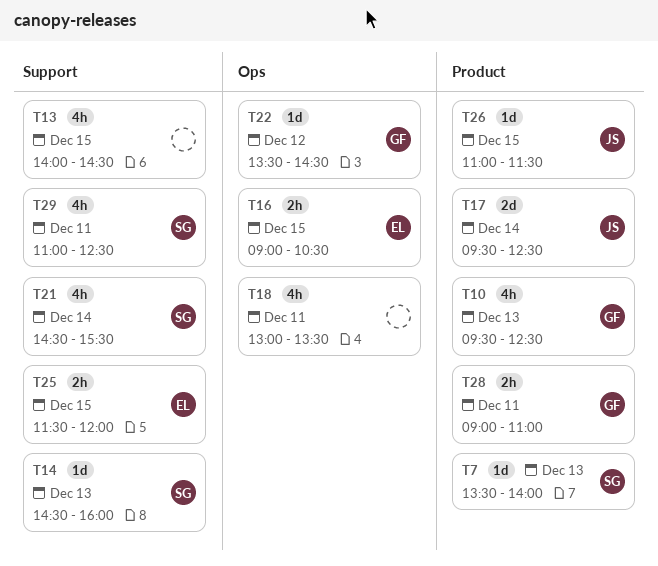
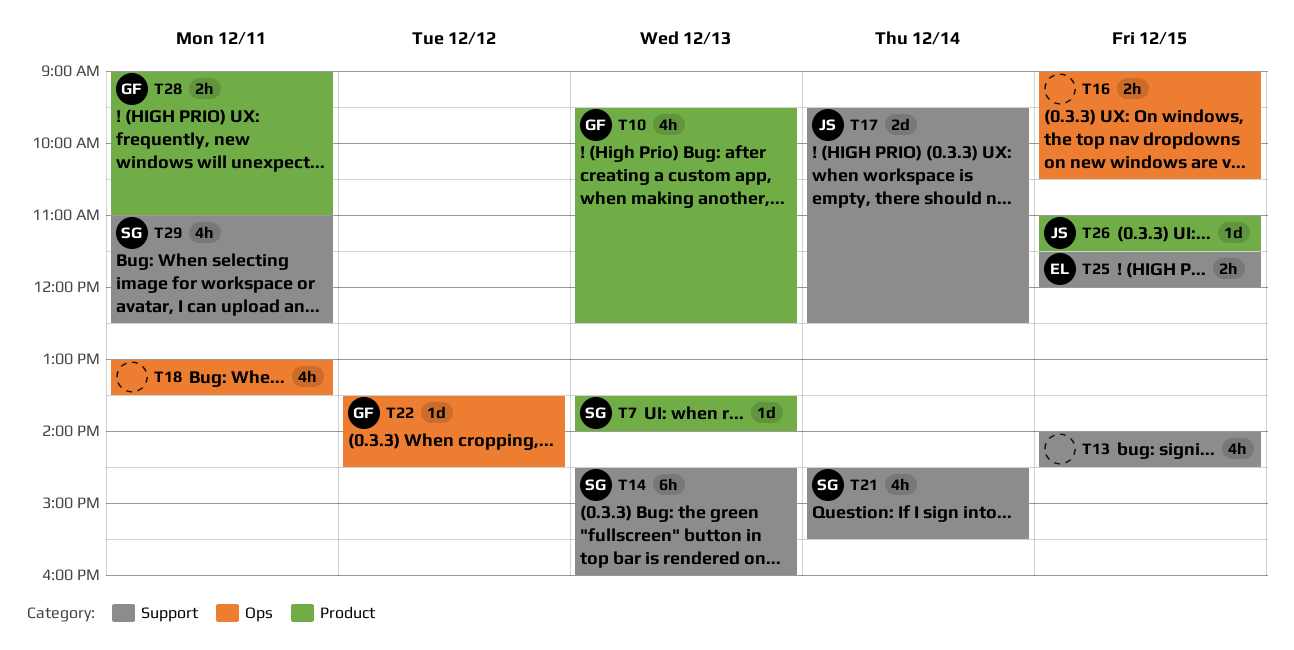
T14, estimate: 1d -> 6h
T16, owner: EL -> none
T17, label: Product -> Support

